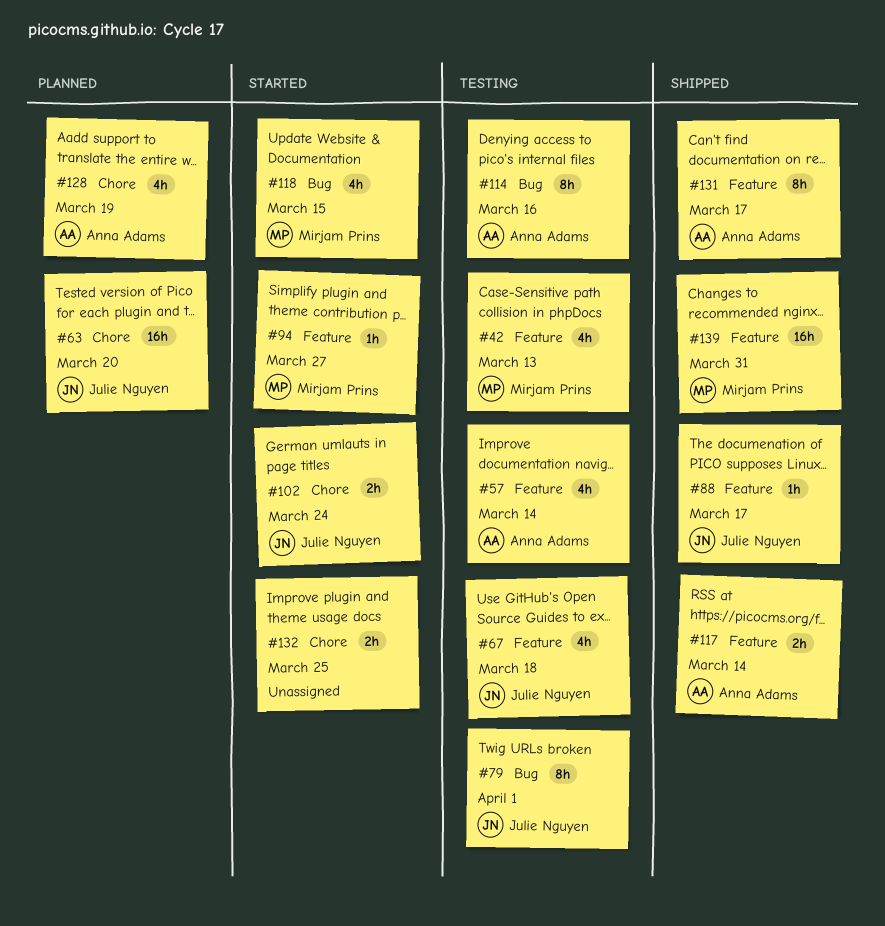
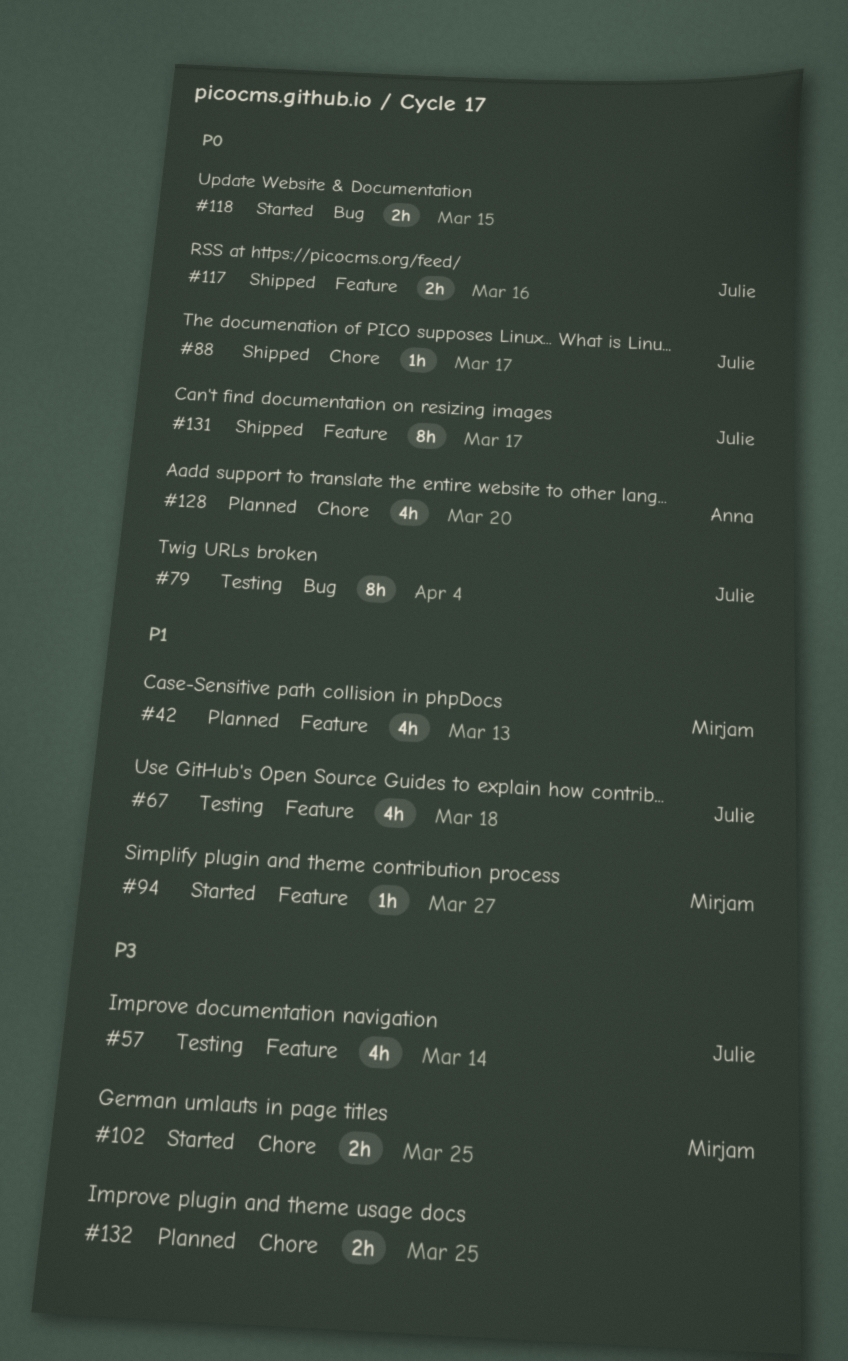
#42, status: Testing -> Planned
#57, owner: Anna Adams -> Julie Nguyen
#63: present -> none
#79, due: Apr 1 -> Apr 4
#88, label: Feature -> Chore
#102, owner: Julie Nguyen -> Mirjam Prins
#102, due: Mar 24 -> Mar 25
#114: present -> none
#117, owner: Anna Adams -> Julie Nguyen
#117, due: Mar 14 -> Mar 16
#118, owner: Mirjam Prins -> none
#118, estimate: 4h -> 2h
#128, due: Mar 19 -> Mar 20
#131, owner: Anna Adams -> Julie Nguyen
#132, status: Started -> Planned
#139: present -> none

